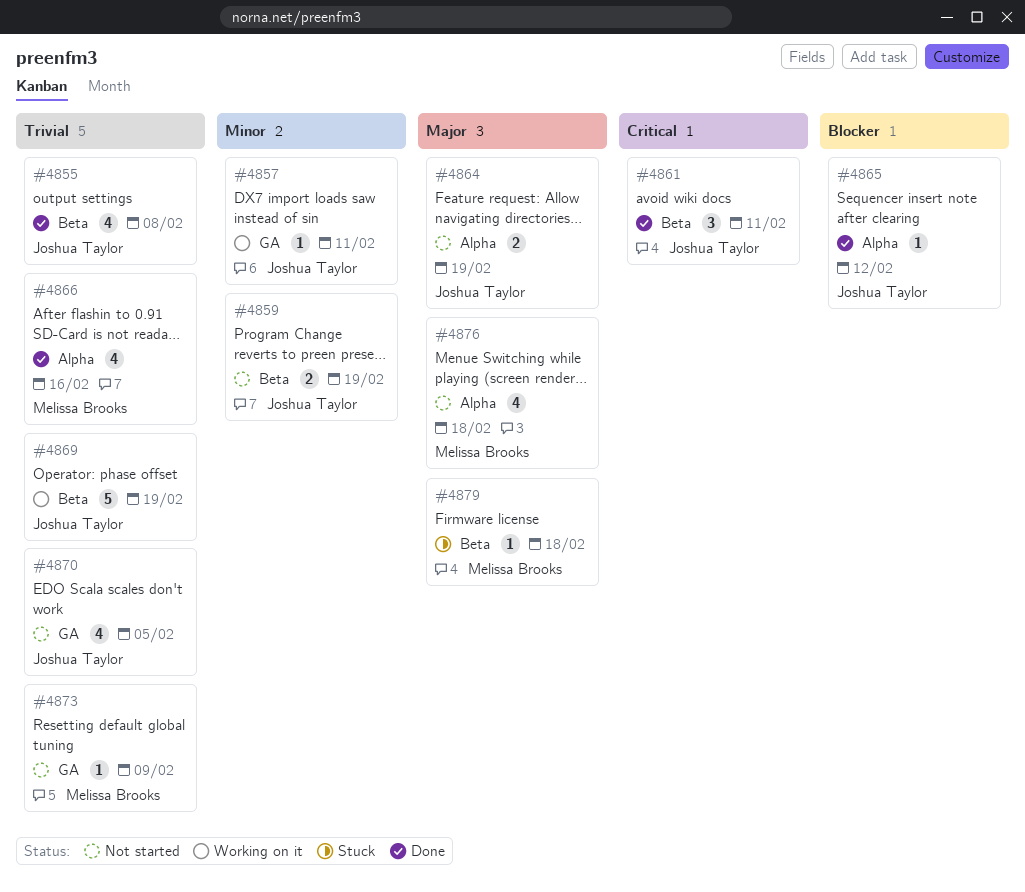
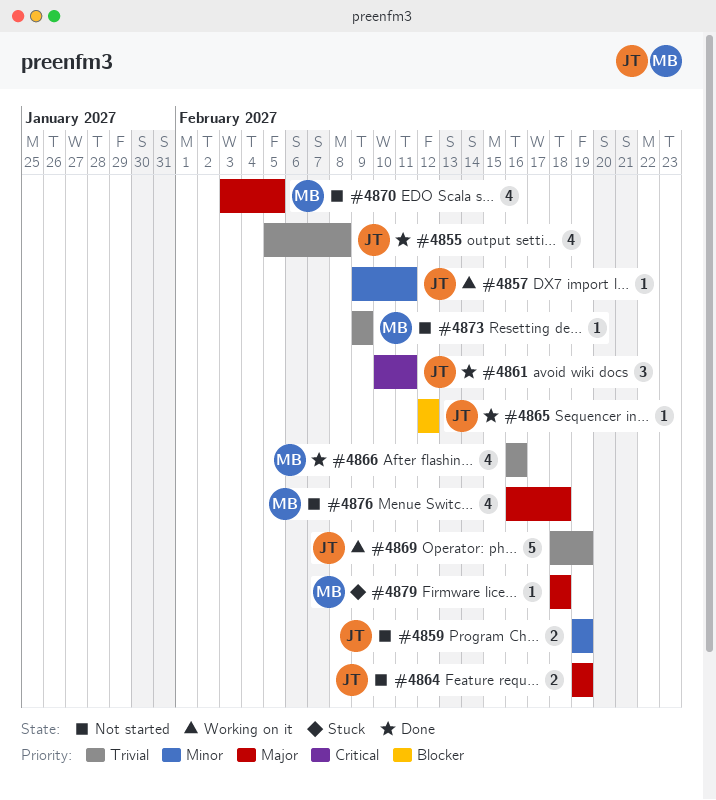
#4870, owner: Joshua Taylor -> Melissa Brooks
#4870, priority: Trivial -> Major

